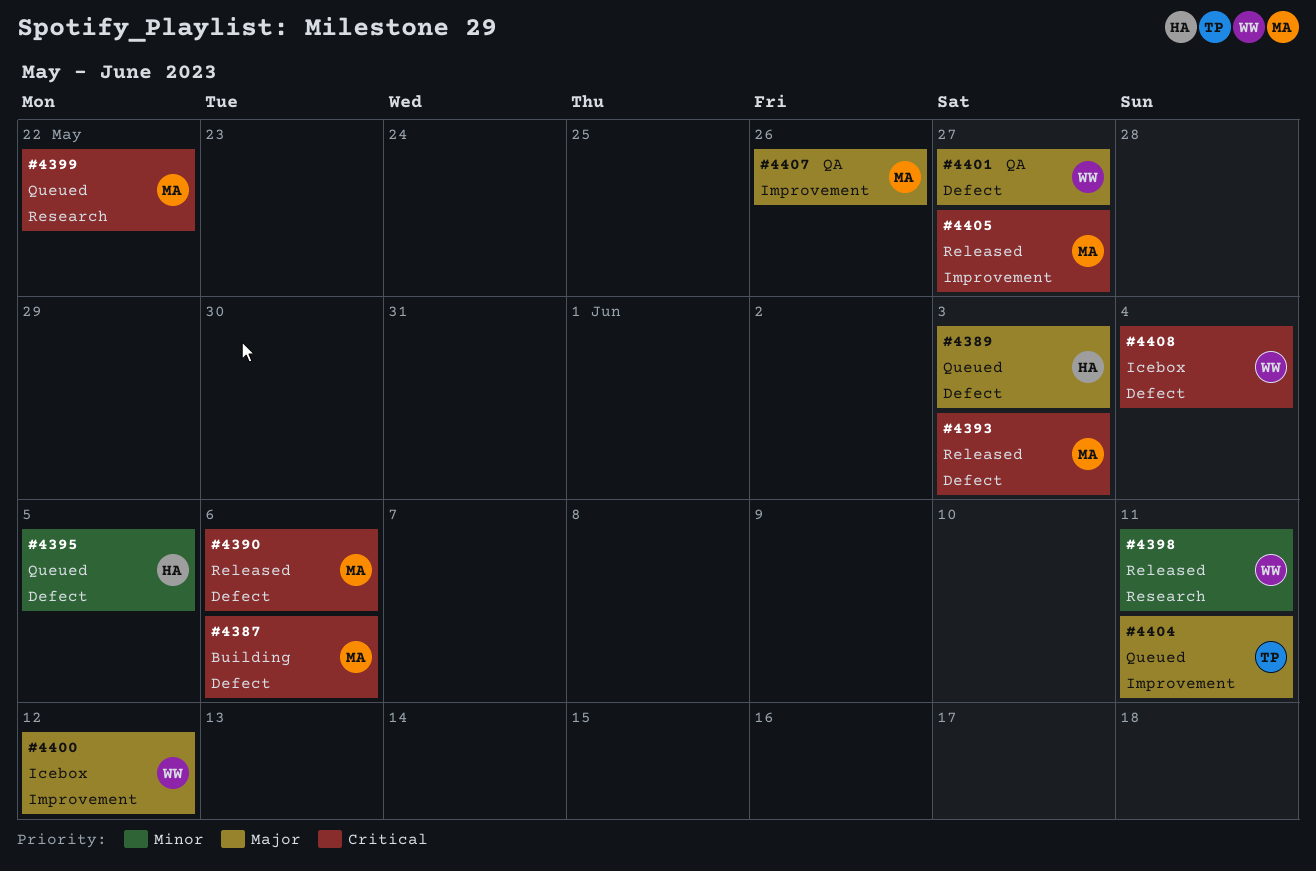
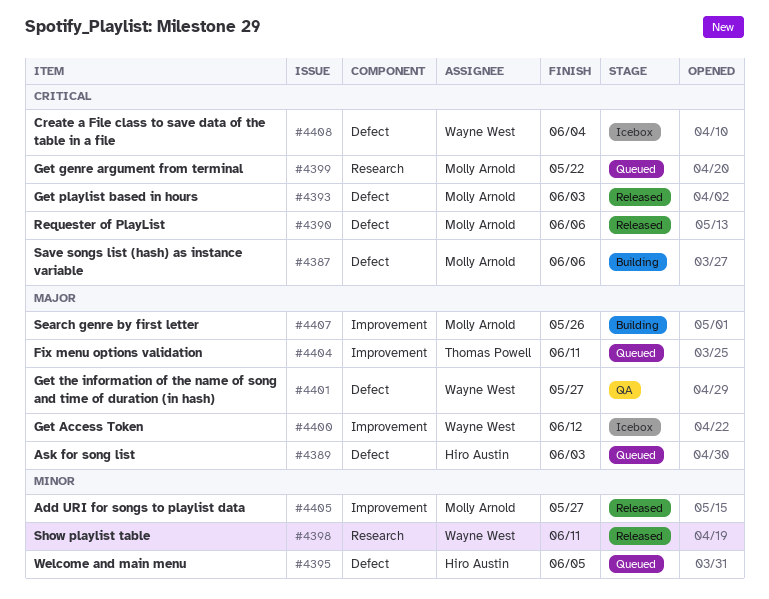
#4405, priority: Critical -> Minor
#4407, status: QA -> Building

